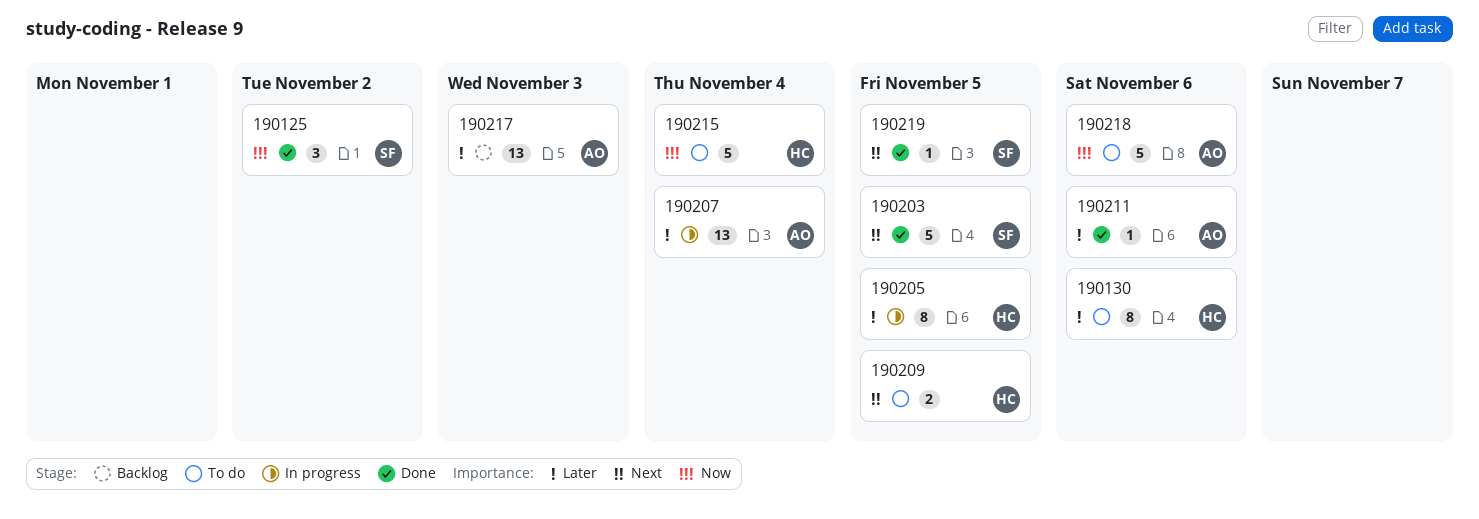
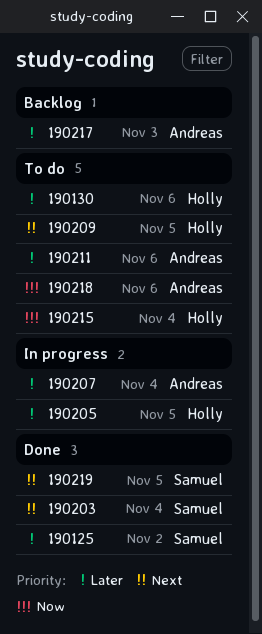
190125, priority: Now -> Later
190203, due: Nov 5 -> Nov 4
190211, status: Done -> To do

